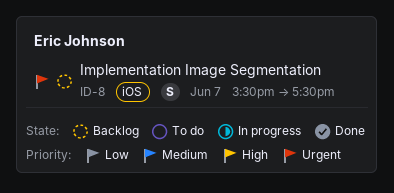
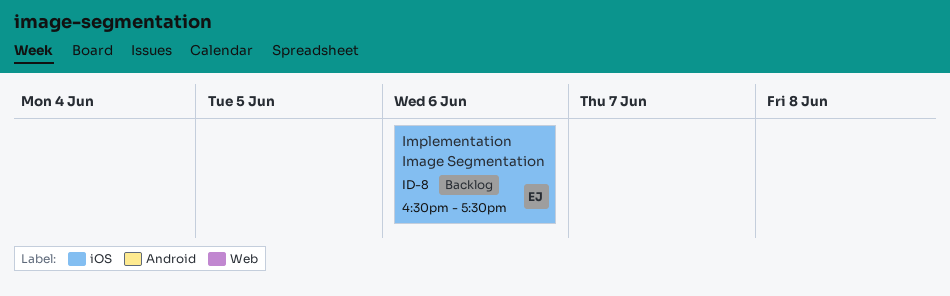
ID-8, day: Jun 7 -> Jun 6
ID-8, begins: 15:30 -> 16:30

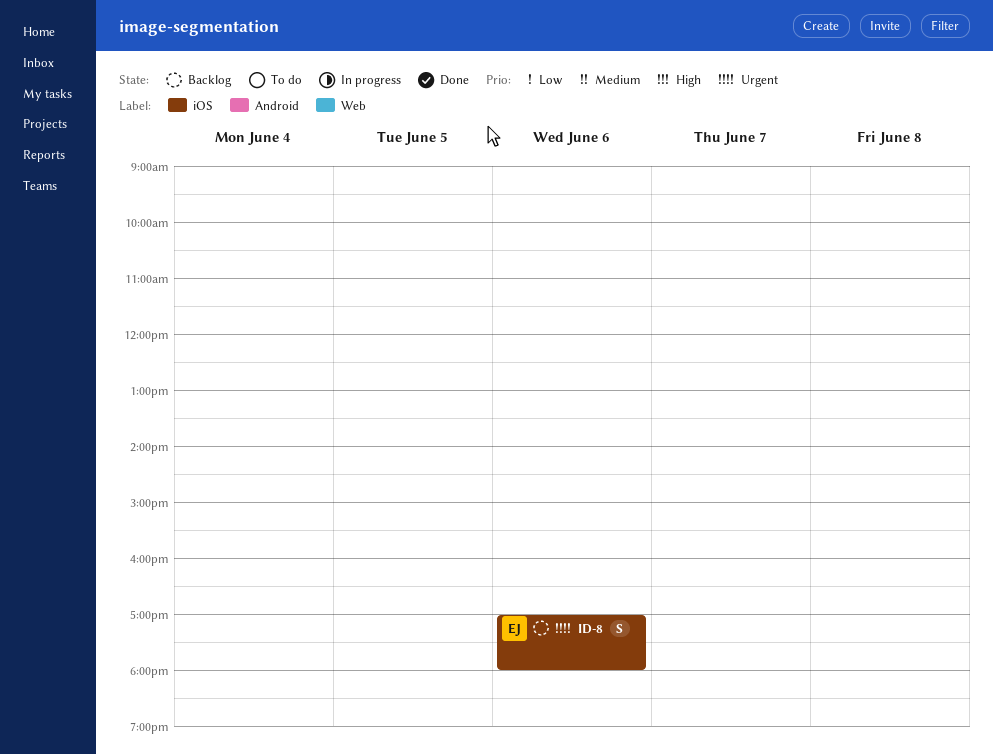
ID-8, begins: 16:30 -> 17:00
ID-8, ends: 17:30 -> 18:00

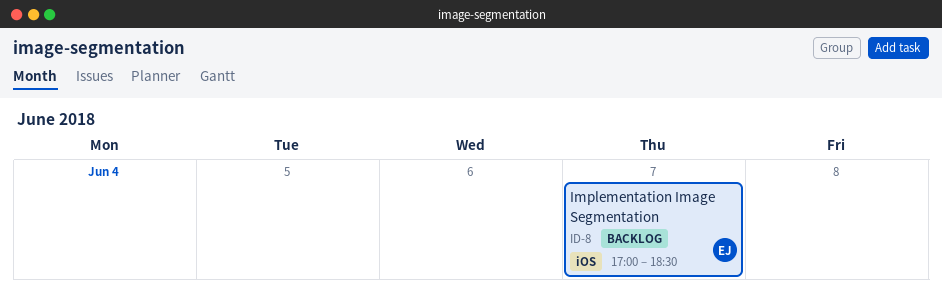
ID-8, day: Jun 6 -> Jun 7
ID-8, ends: 18:00 -> 18:30

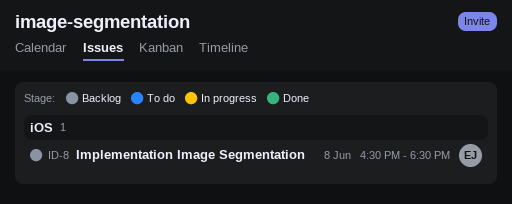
ID-8, day: Jun 7 -> Jun 8
ID-8, begins: 17:00 -> 16:30

